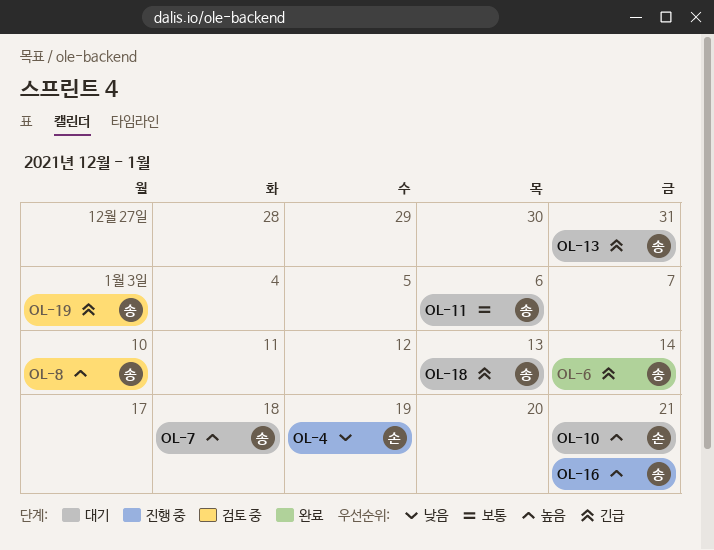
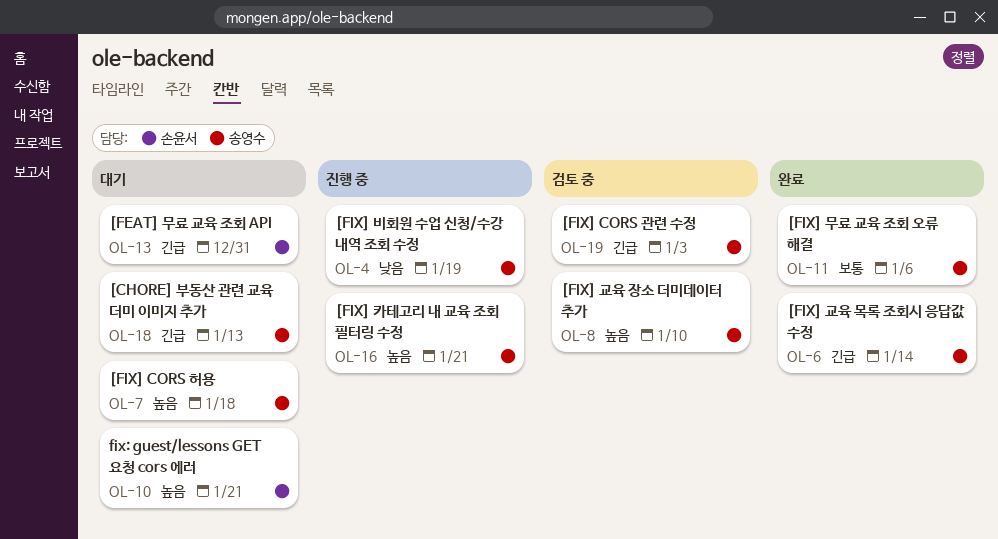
OL-4, owner: 손윤서 -> 송영수
OL-11, status: 대기 -> 완료
OL-13, owner: 송영수 -> 손윤서

